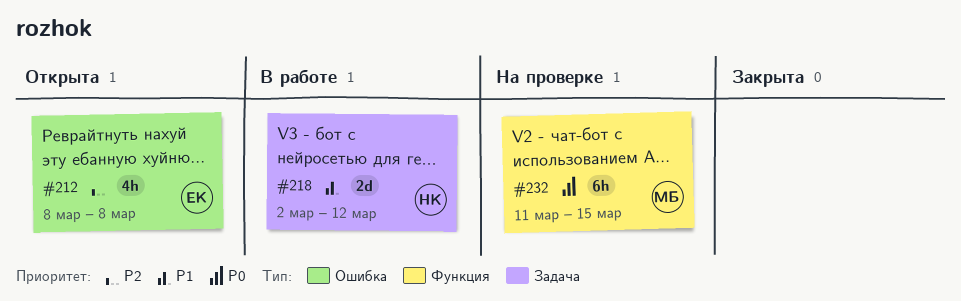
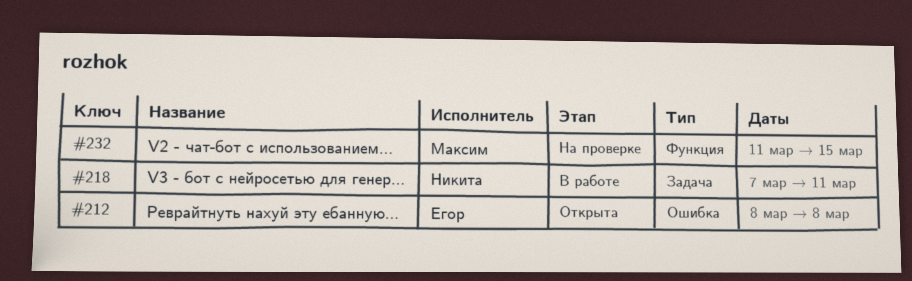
#218, start: Mar 2 -> Mar 7
#218, due: Mar 12 -> Mar 11

